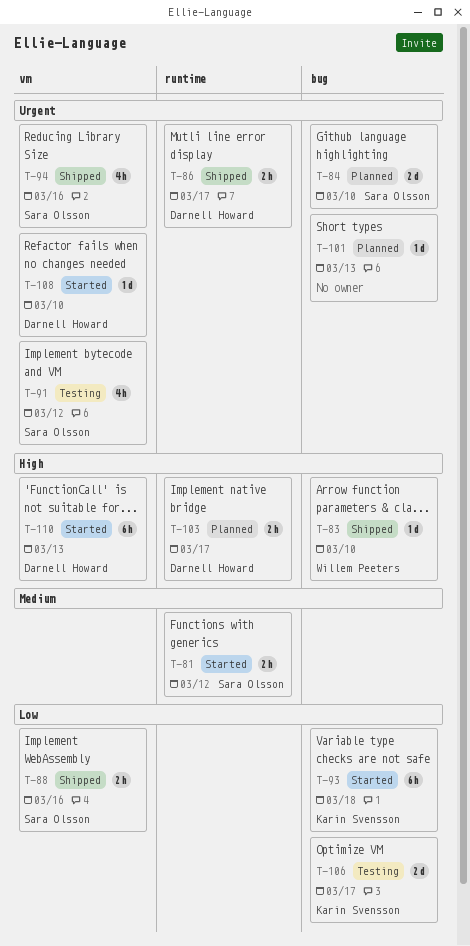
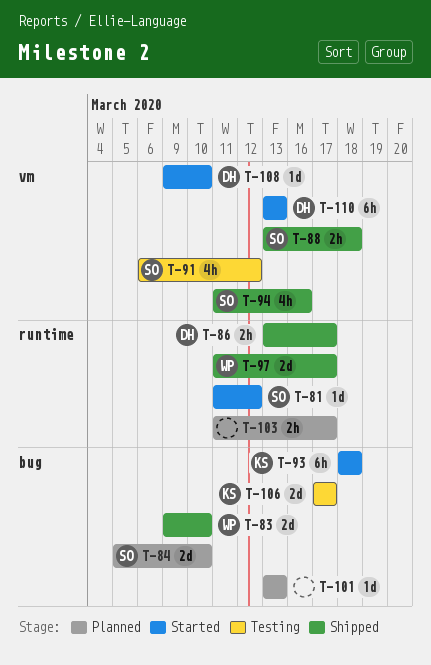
T-81, estimate: 2h -> 1d
T-83, estimate: 1d -> 2d
T-88, due: Mar 16 -> Mar 18
T-97: none -> present
T-103, owner: Darnell Howard -> none

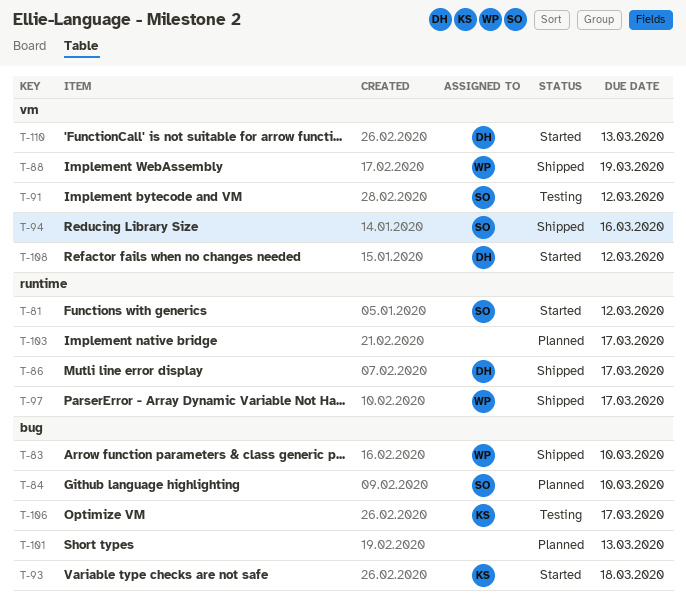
T-88, owner: SO -> WP
T-88, due: Mar 18 -> Mar 19
T-108, due: Mar 10 -> Mar 12

